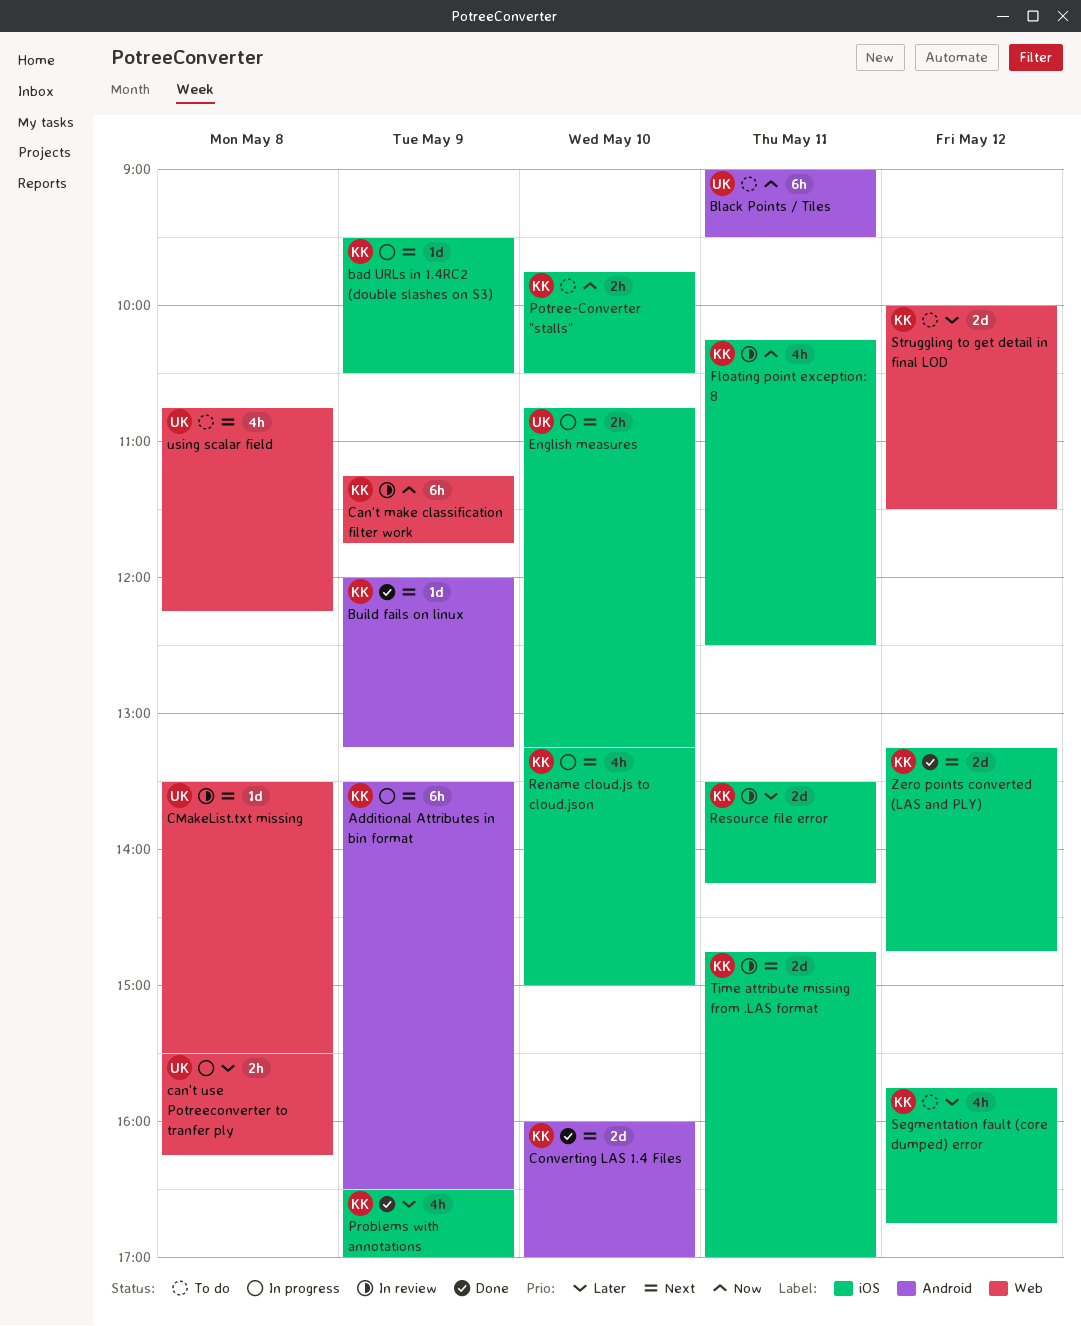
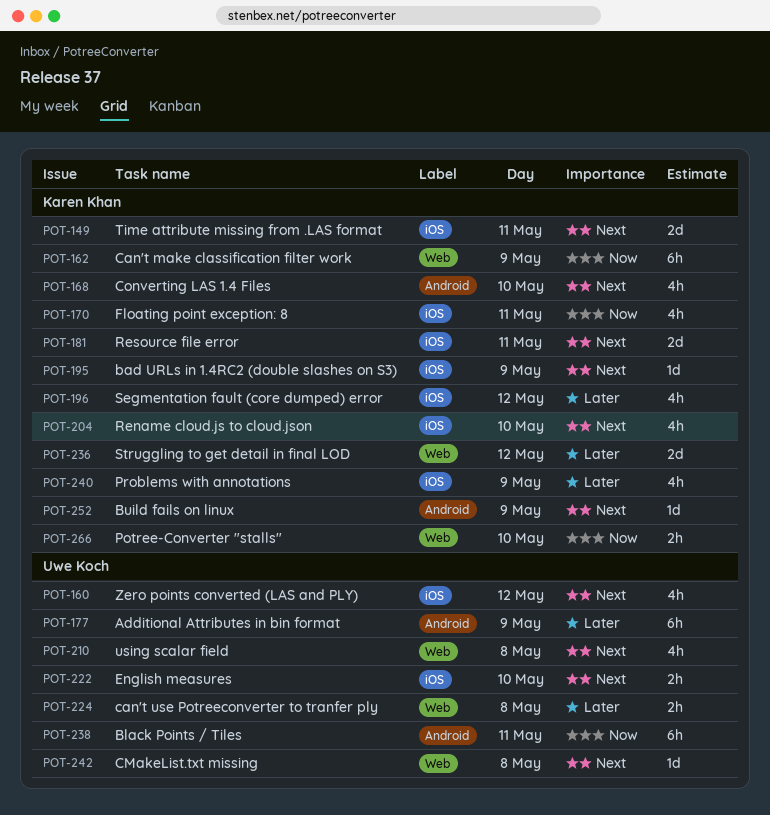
Additional Attributes in bin format, owner: Karen Khan -> Uwe Koch
Additional Attributes in bin format, priority: Next -> Later
Converting LAS 1.4 Files, estimate: 2d -> 4h
Potree-Converter "stalls", label: iOS -> Web
Resource file error, priority: Later -> Next
Zero points converted (LAS and PLY), owner: Karen Khan -> Uwe Koch
Zero points converted (LAS and PLY), estimate: 2d -> 4h

